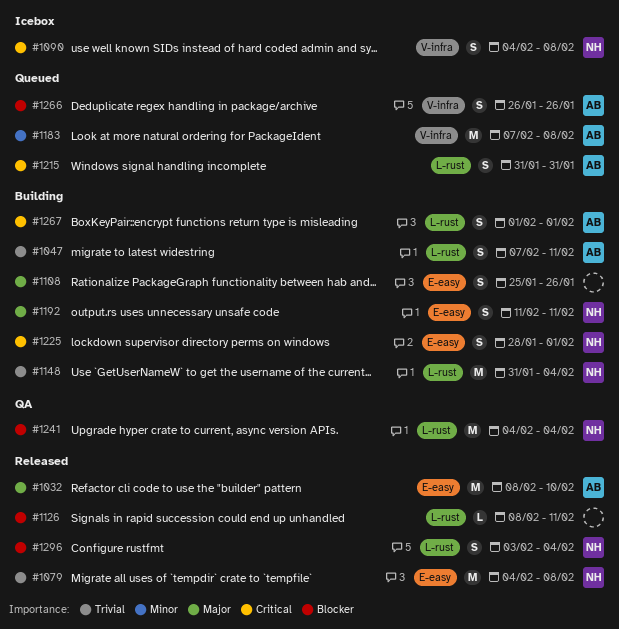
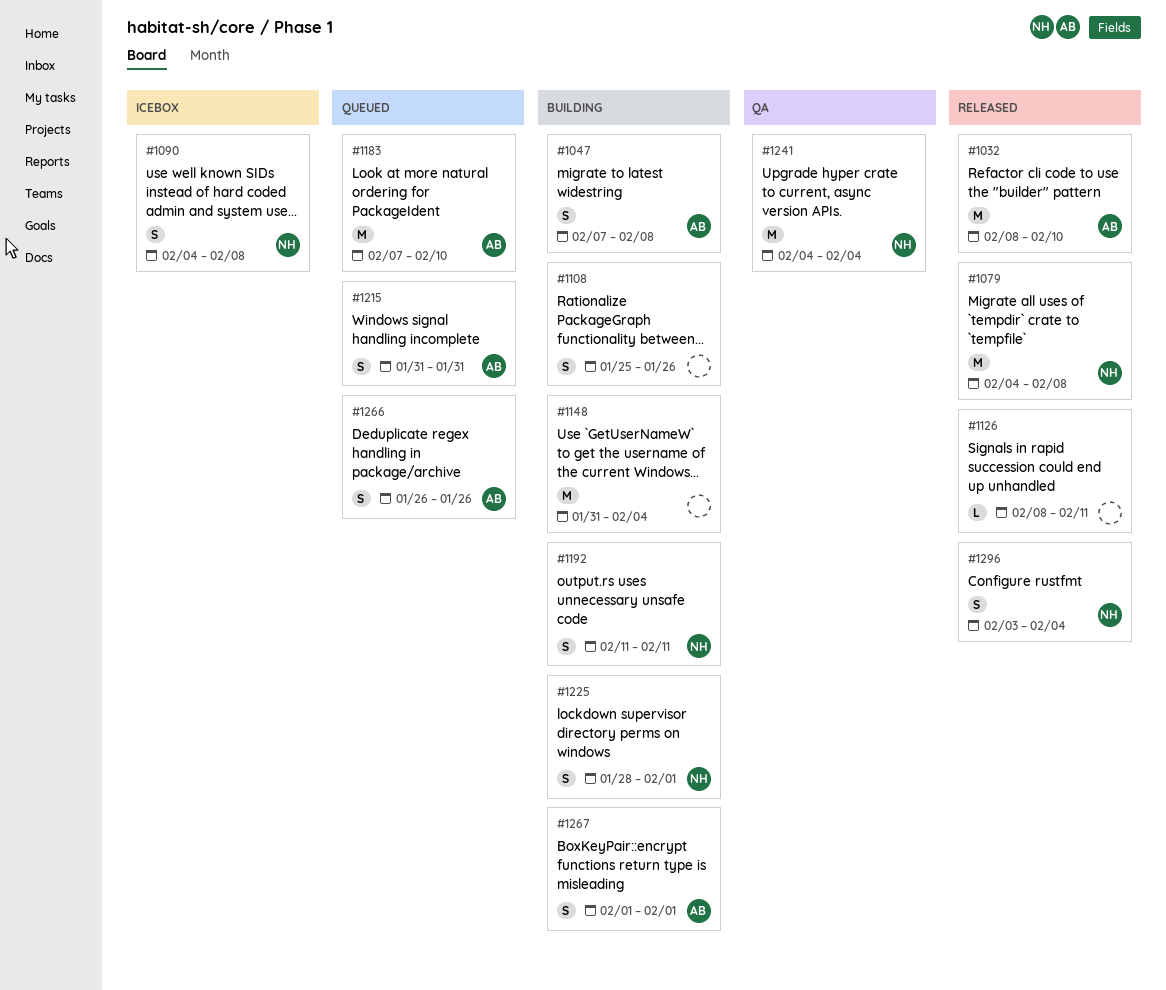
#1047, due: Feb 11 -> Feb 8
#1148, owner: NH -> none
#1183, due: Feb 8 -> Feb 10

